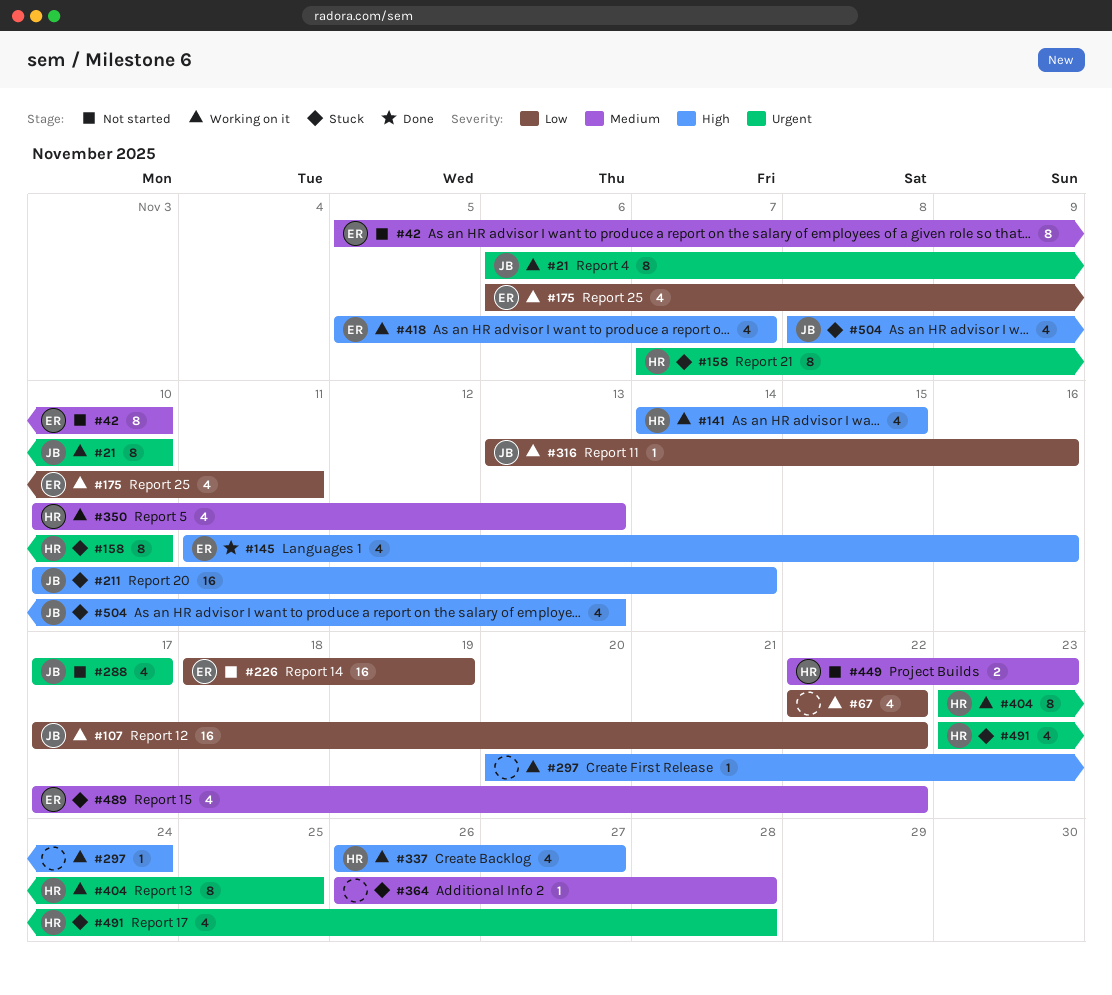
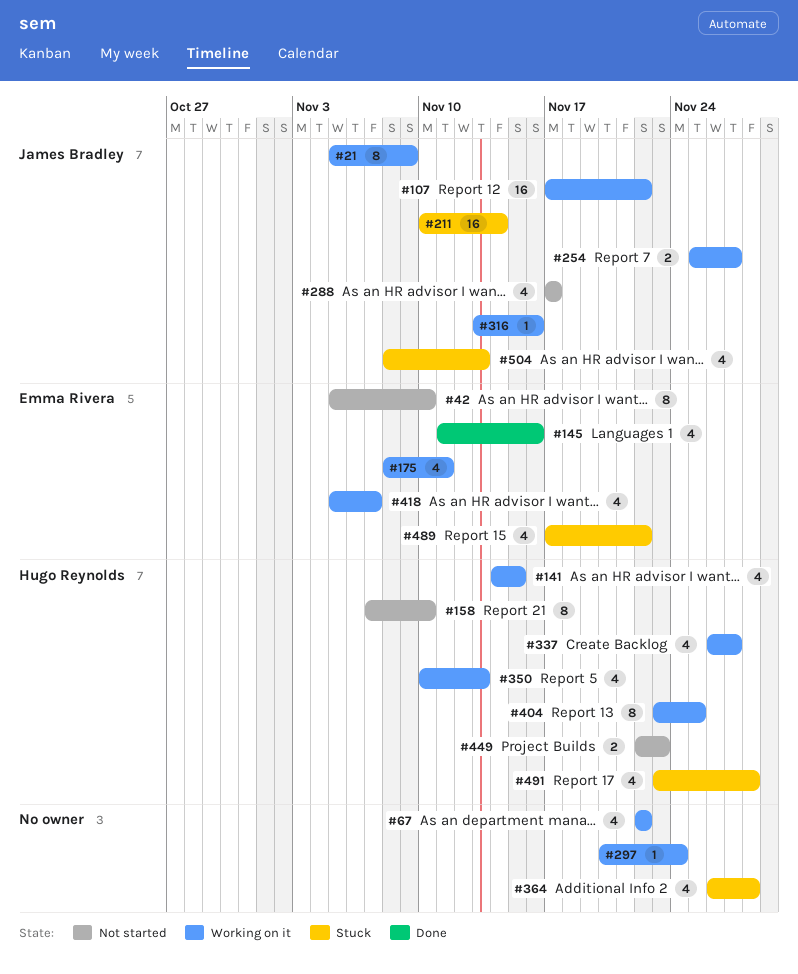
#21, start: Nov 6 -> Nov 5
#21, due: Nov 10 -> Nov 9
#158, status: Stuck -> Not started
#175, start: Nov 6 -> Nov 8
#226: present -> none
#254: none -> present
#364, estimate: 1 -> 4

